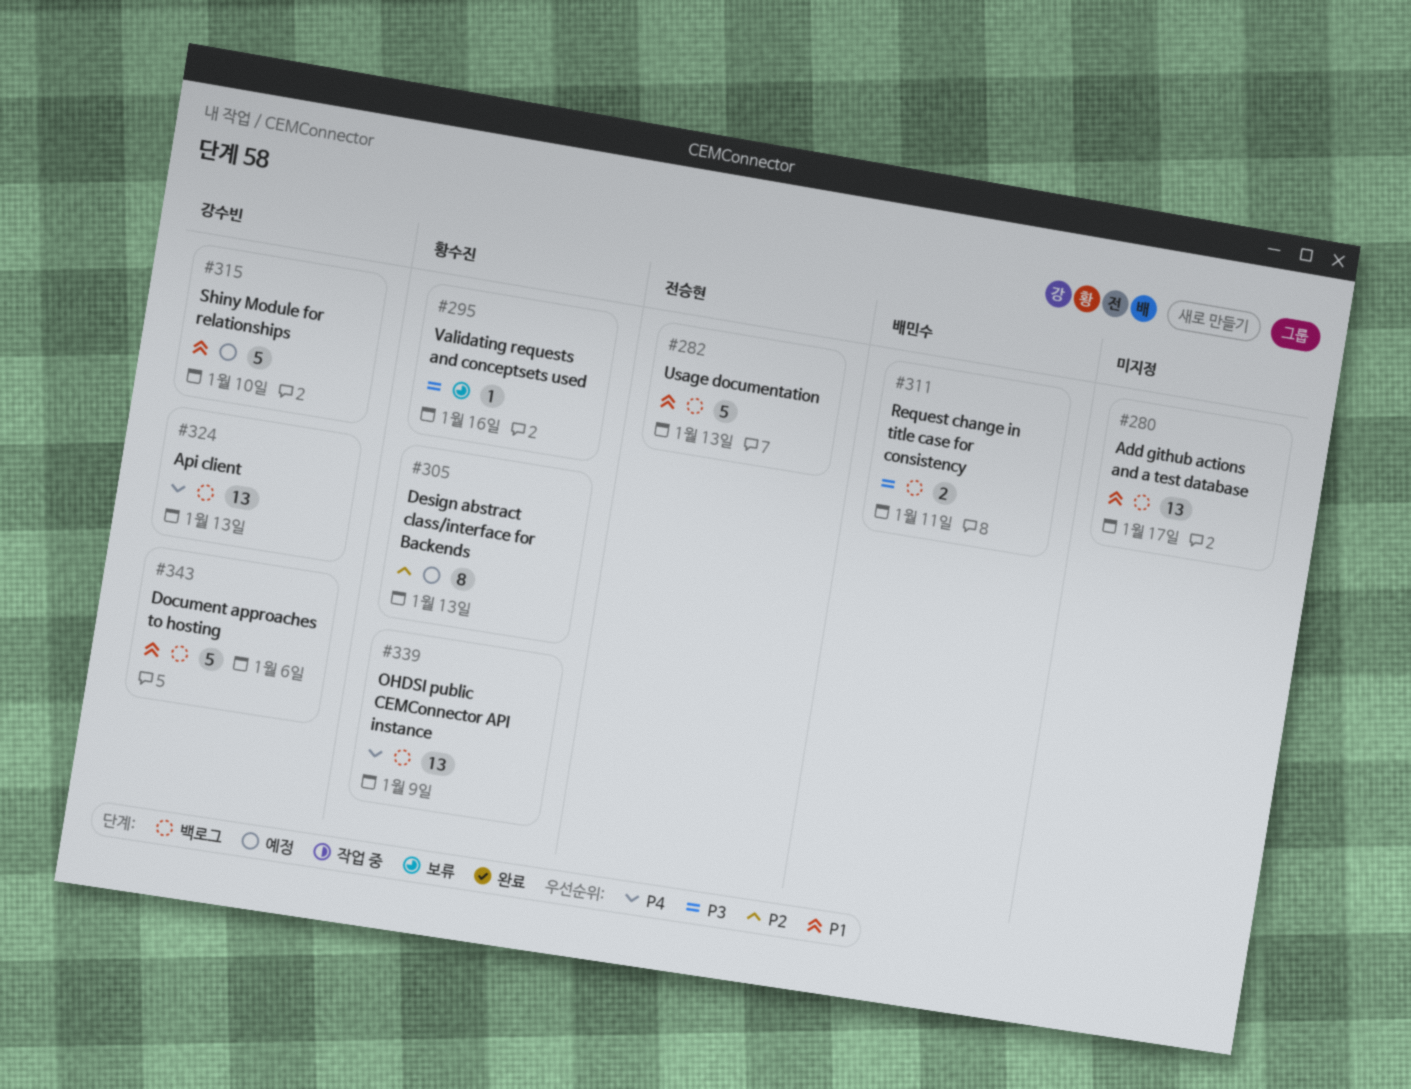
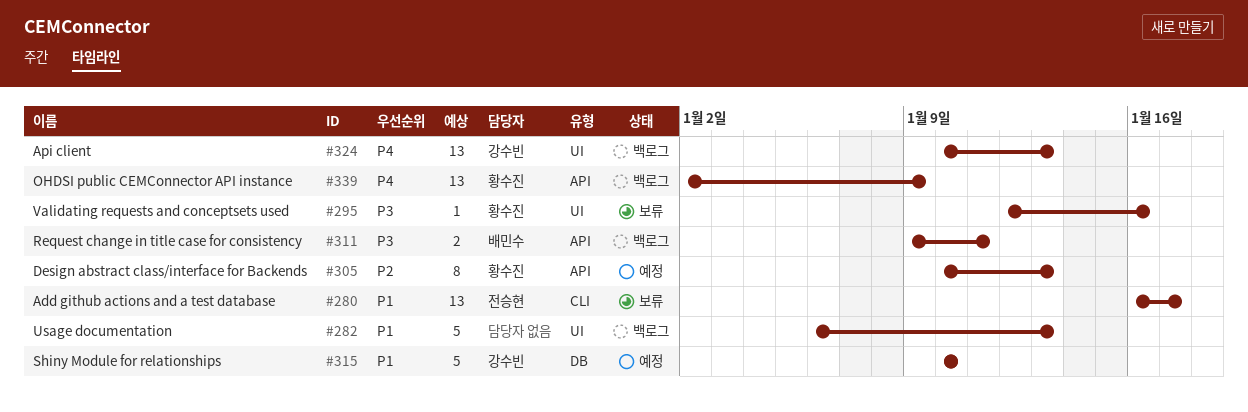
#280, status: 백로그 -> 보류
#280, owner: none -> 전승현
#282, owner: 전승현 -> none
#343: present -> none

